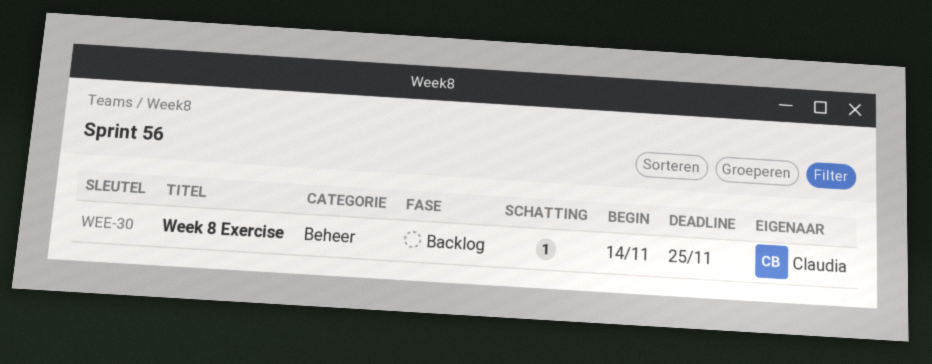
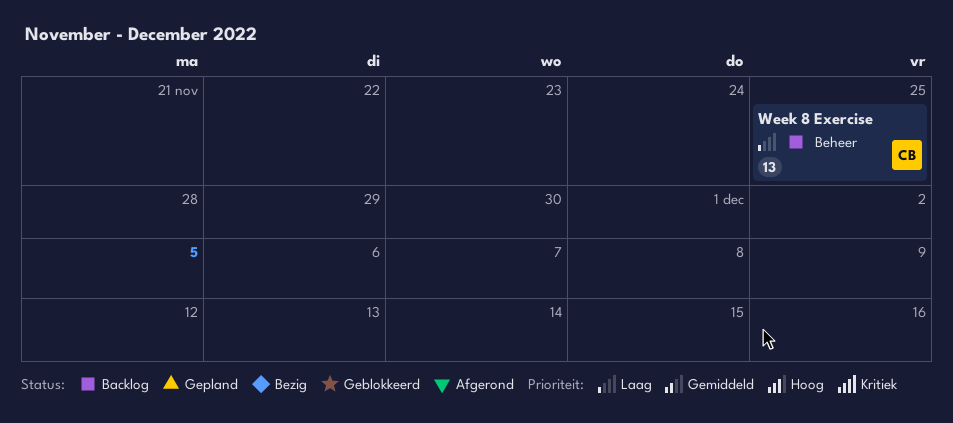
Week 8 Exercise, estimate: 1 -> 13

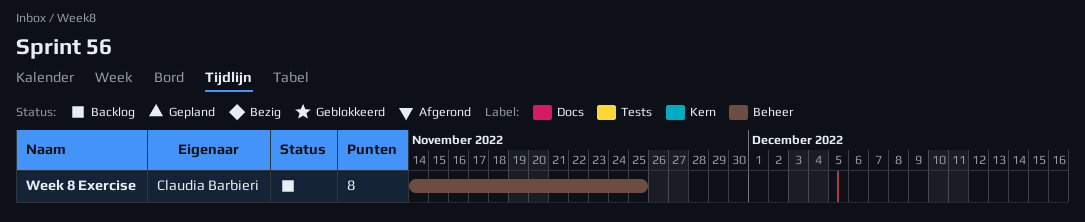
Week 8 Exercise, estimate: 13 -> 8

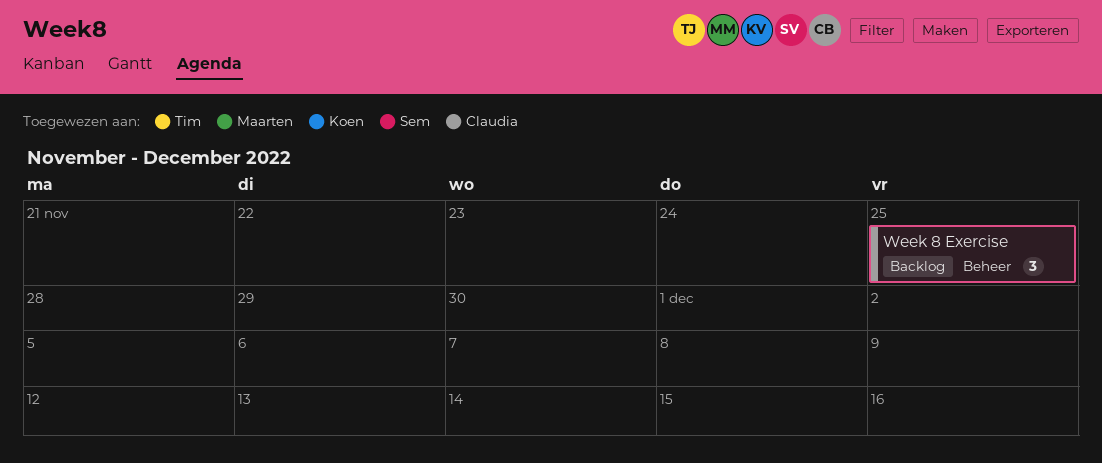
Week 8 Exercise, estimate: 8 -> 3

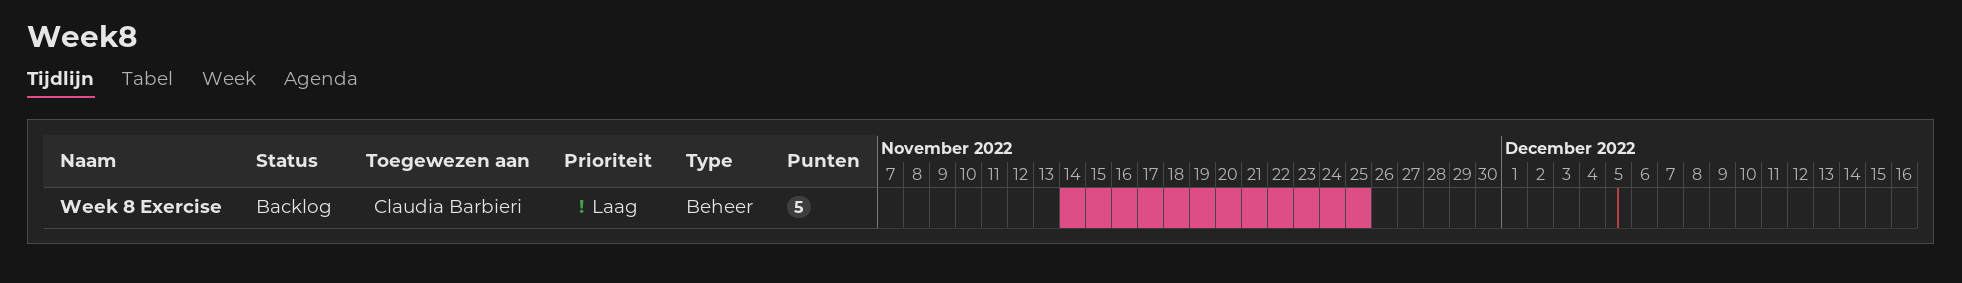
Week 8 Exercise, estimate: 3 -> 5

